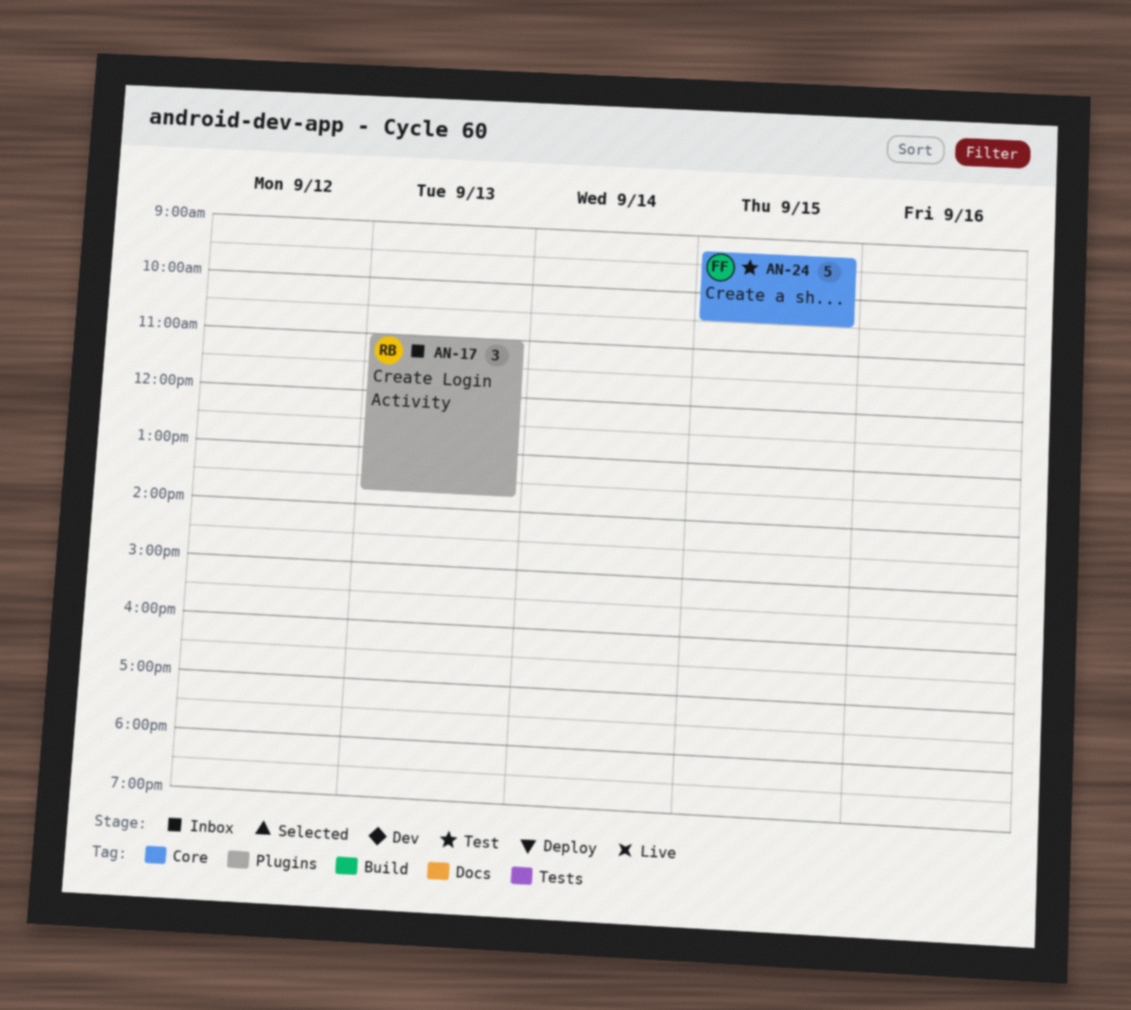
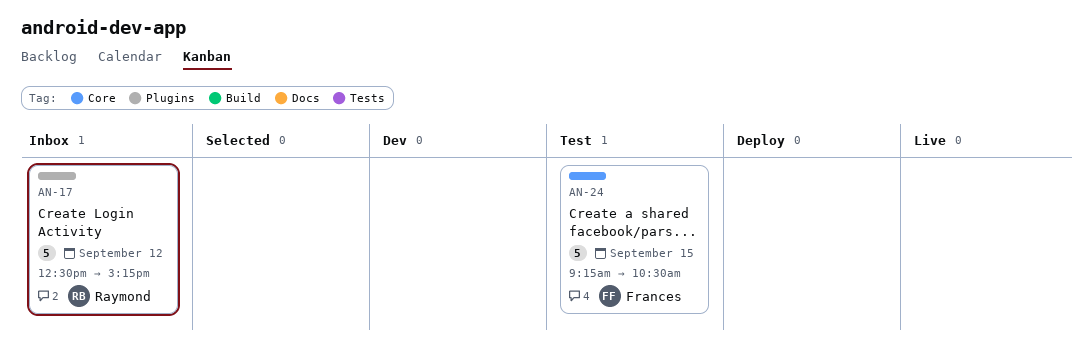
AN-17, estimate: 3 -> 5
AN-17, day: Sep 13 -> Sep 12
AN-17, begins: 11:00 -> 12:30
AN-17, ends: 13:45 -> 15:15

